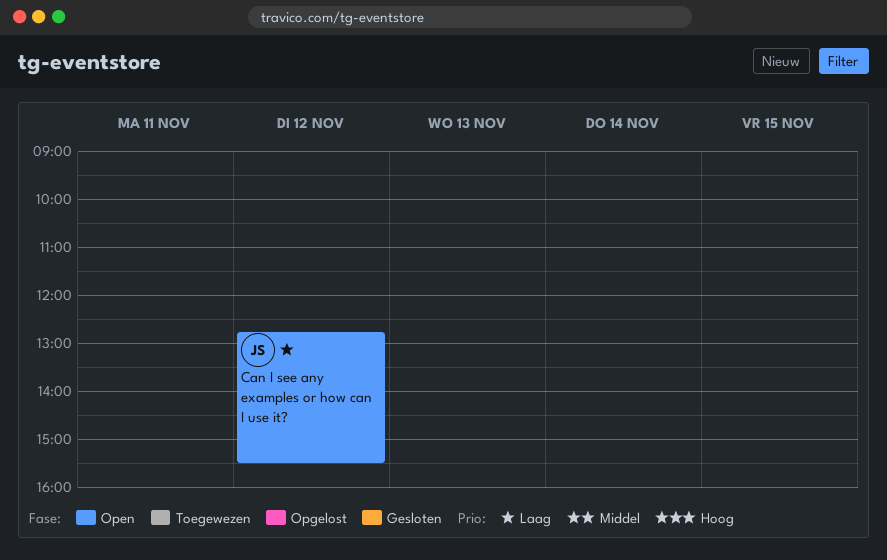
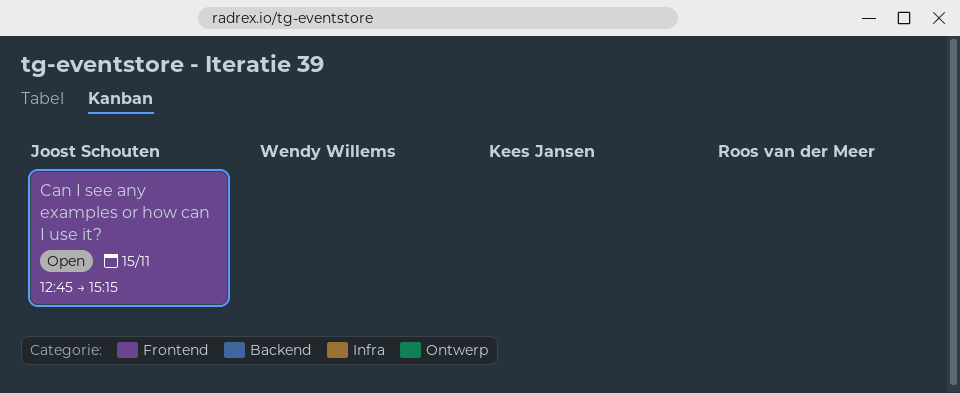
Can I see any examples or how can I use it?, day: Nov 12 -> Nov 15
Can I see any examples or how can I use it?, ends: 15:30 -> 15:15

